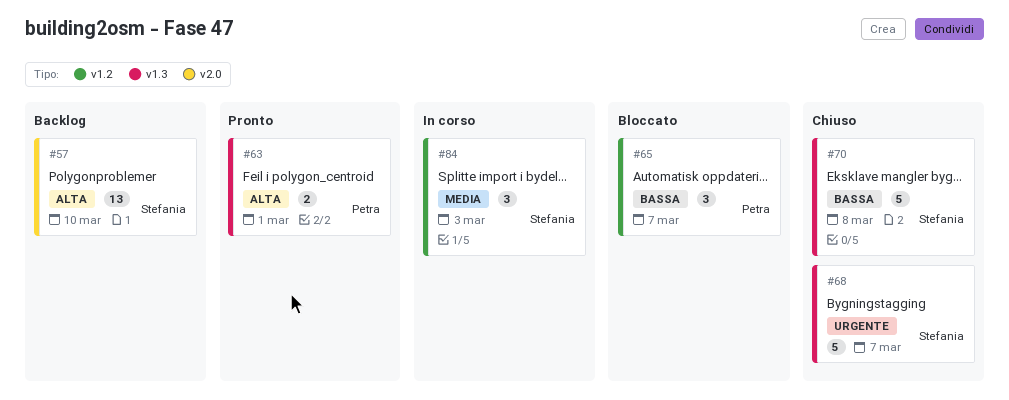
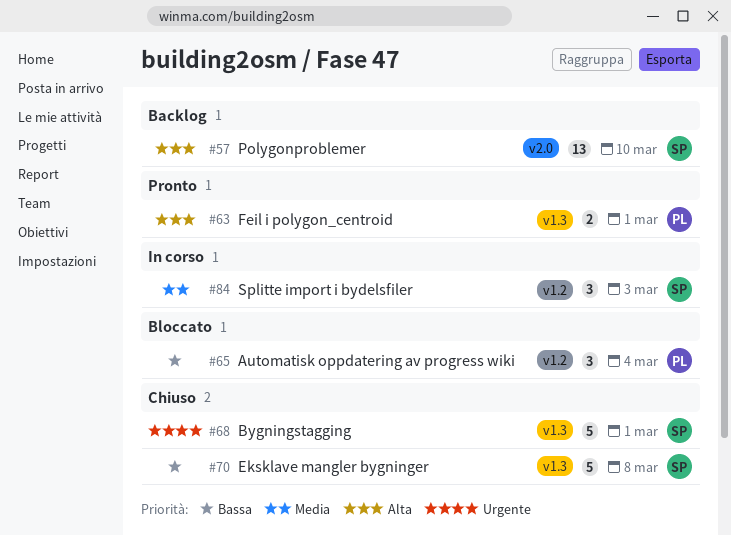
#65, due: Mar 7 -> Mar 4
#68, due: Mar 7 -> Mar 1

